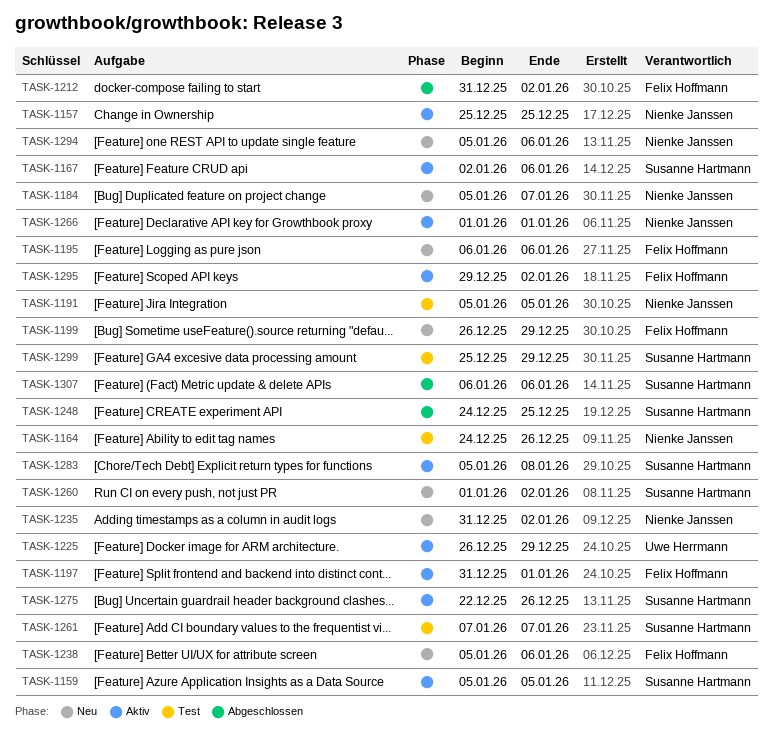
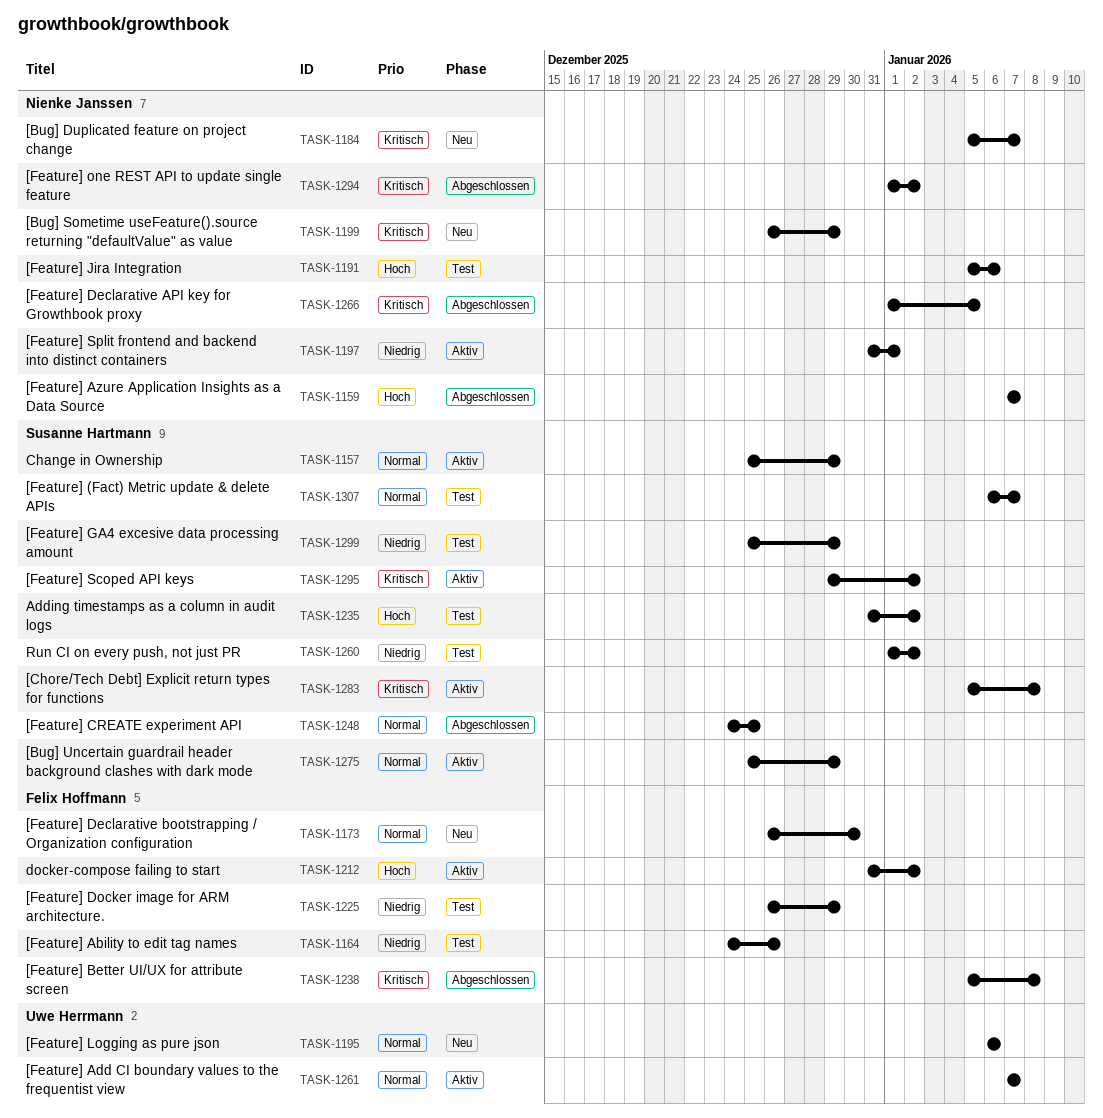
TASK-1157, owner: Nienke Janssen -> Susanne Hartmann
TASK-1157, due: Dec 25 -> Dec 29
TASK-1159, status: Aktiv -> Abgeschlossen
TASK-1159, owner: Susanne Hartmann -> Nienke Janssen
TASK-1159, start: Jan 5 -> Jan 7
TASK-1159, due: Jan 5 -> Jan 7
TASK-1164, owner: Nienke Janssen -> Felix Hoffmann
TASK-1167: present -> none
TASK-1173: none -> present
TASK-1191, due: Jan 5 -> Jan 6
TASK-1195, owner: Felix Hoffmann -> Uwe Herrmann
TASK-1197, owner: Felix Hoffmann -> Nienke Janssen
TASK-1199, owner: Felix Hoffmann -> Nienke Janssen
TASK-1212, status: Abgeschlossen -> Aktiv
TASK-1225, status: Aktiv -> Test
TASK-1225, owner: Uwe Herrmann -> Felix Hoffmann
TASK-1235, status: Neu -> Test
TASK-1235, owner: Nienke Janssen -> Susanne Hartmann
TASK-1238, status: Neu -> Abgeschlossen
TASK-1238, due: Jan 6 -> Jan 8
TASK-1260, status: Neu -> Test
TASK-1261, status: Test -> Aktiv
TASK-1261, owner: Susanne Hartmann -> Uwe Herrmann
TASK-1266, status: Aktiv -> Abgeschlossen
TASK-1266, due: Jan 1 -> Jan 5
TASK-1275, start: Dec 22 -> Dec 25
TASK-1275, due: Dec 26 -> Dec 29
TASK-1294, status: Neu -> Abgeschlossen
TASK-1294, start: Jan 5 -> Jan 1
TASK-1294, due: Jan 6 -> Jan 2
TASK-1295, owner: Felix Hoffmann -> Susanne Hartmann
TASK-1307, status: Abgeschlossen -> Test
TASK-1307, due: Jan 6 -> Jan 7

